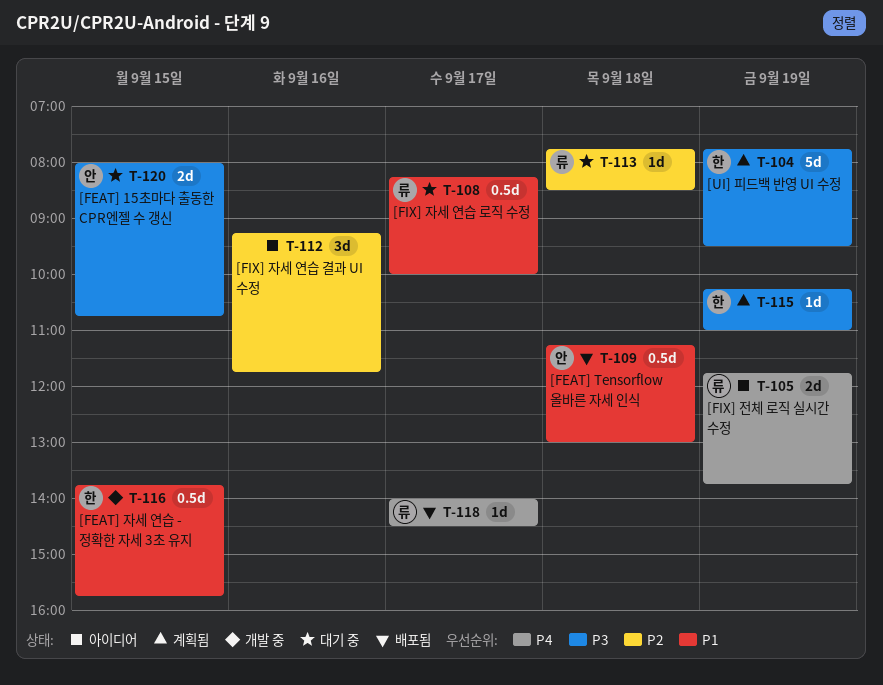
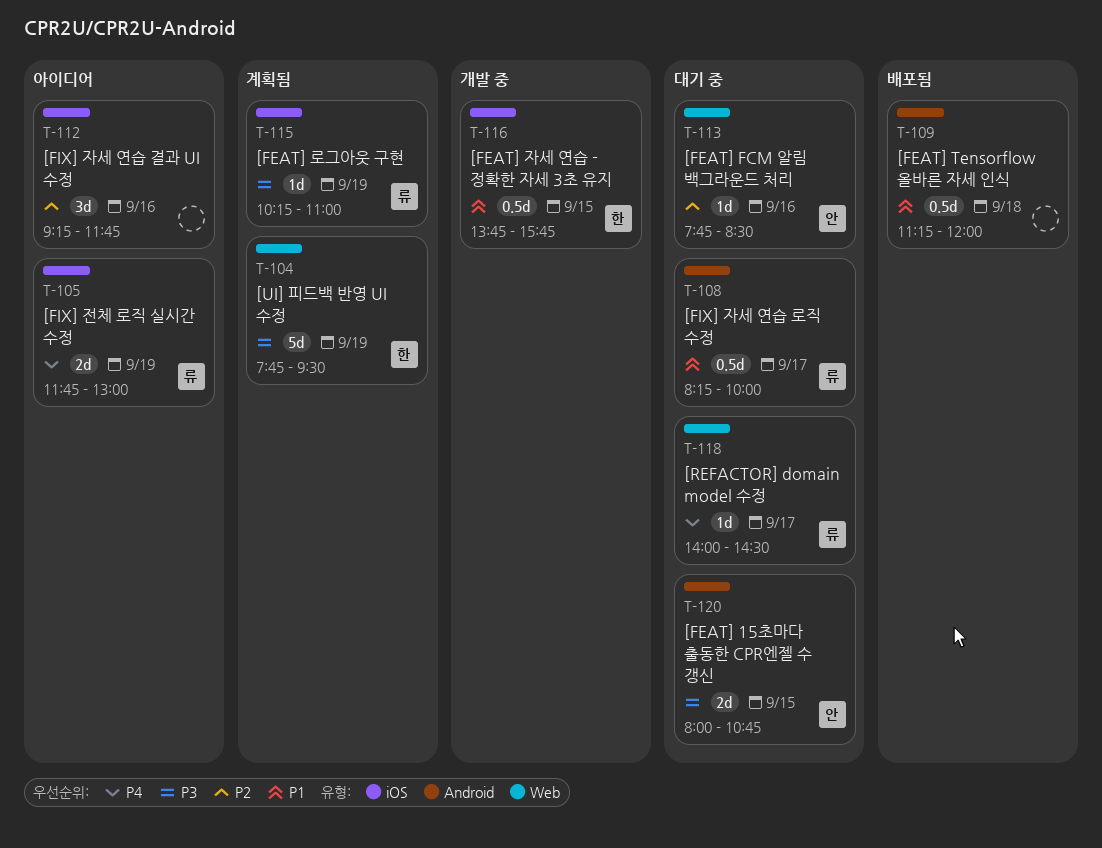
T-105, ends: 13:45 -> 13:00
T-109, owner: 안 -> none
T-109, ends: 13:00 -> 12:00
T-113, owner: 류 -> 안
T-113, day: Sep 18 -> Sep 16
T-115, owner: 한 -> 류
T-118, status: 배포됨 -> 대기 중

